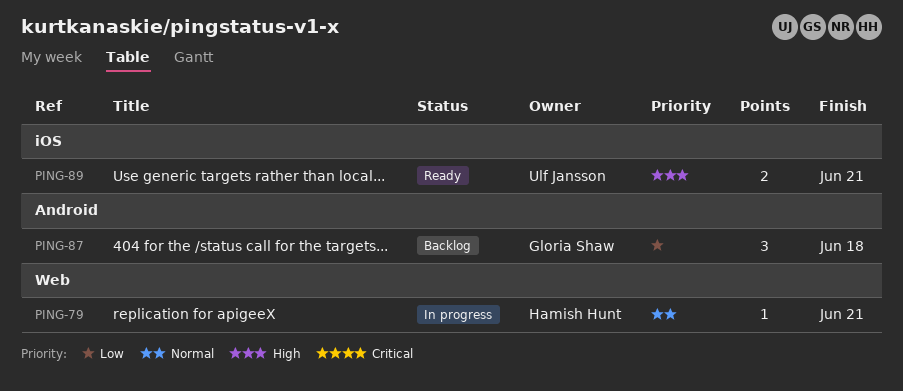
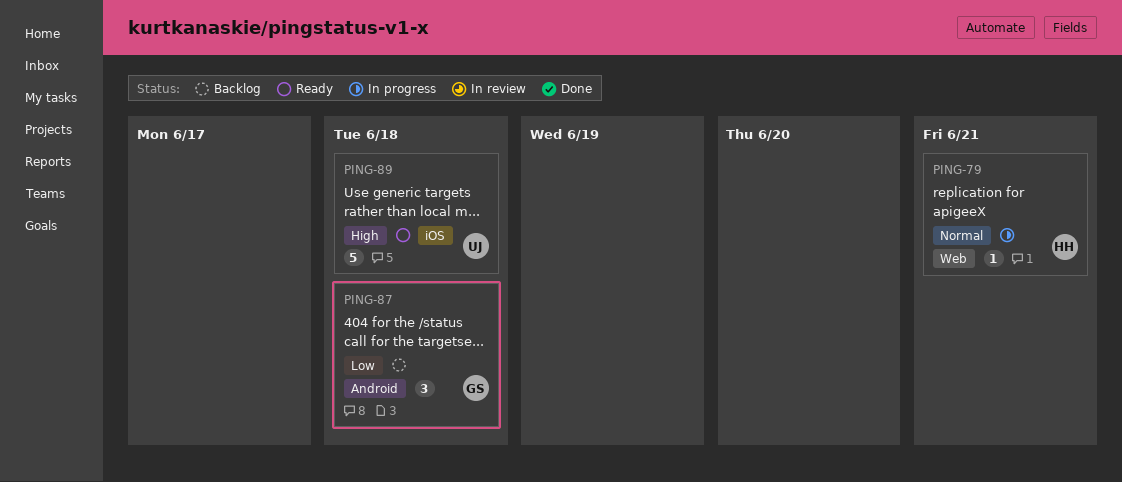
PING-89, estimate: 2 -> 5
PING-89, due: Jun 21 -> Jun 18

